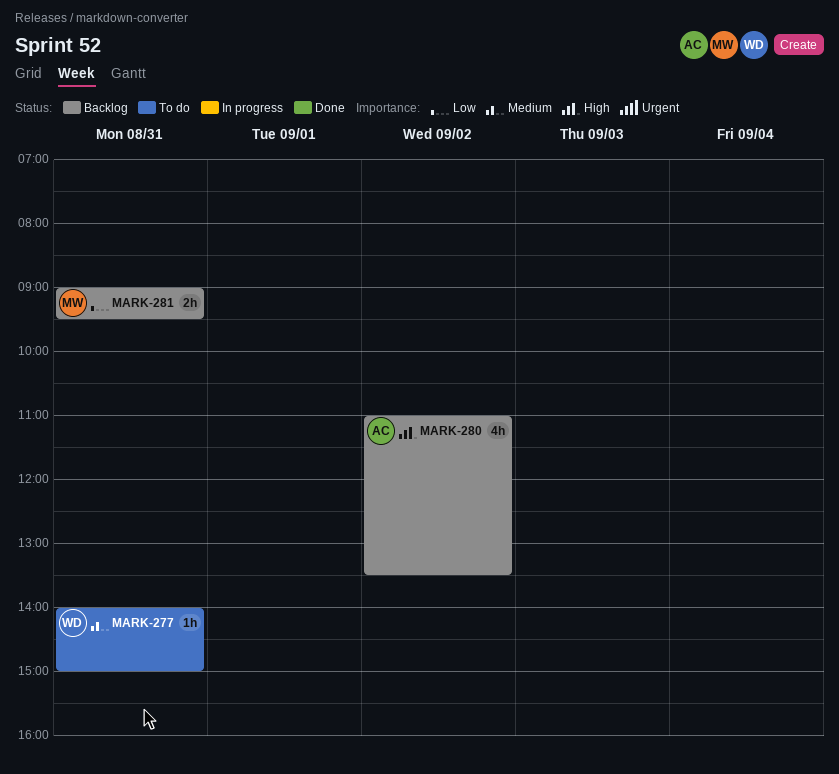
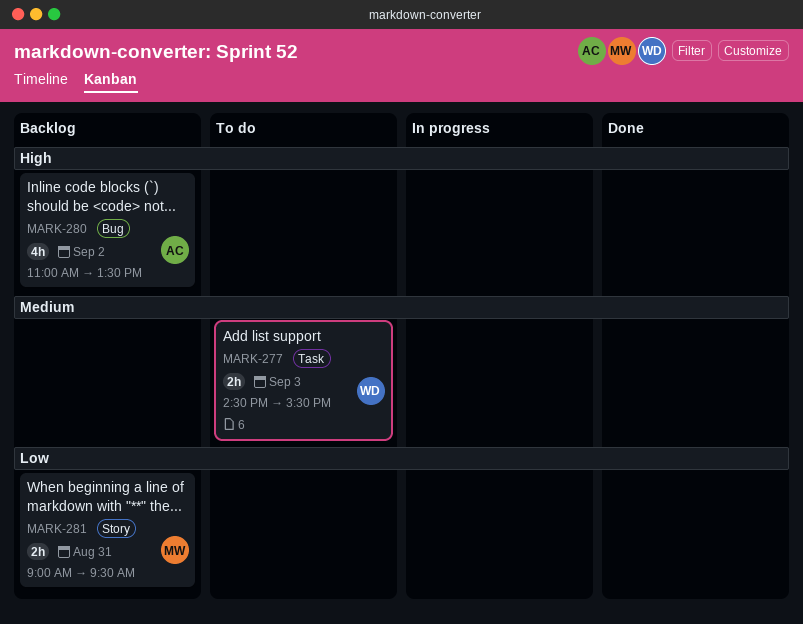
MARK-277, estimate: 1h -> 2h
MARK-277, day: Aug 31 -> Sep 3
MARK-277, begins: 14:00 -> 14:30
MARK-277, ends: 15:00 -> 15:30

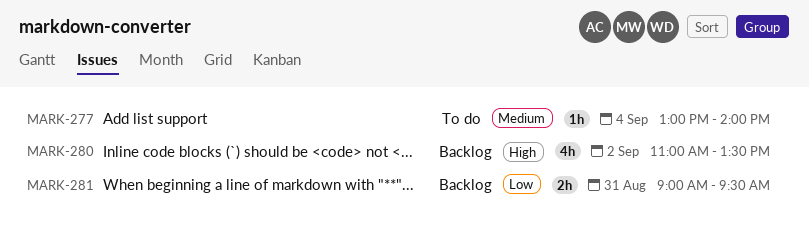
MARK-277, estimate: 2h -> 1h
MARK-277, day: Sep 3 -> Sep 4
MARK-277, begins: 14:30 -> 13:00
MARK-277, ends: 15:30 -> 14:00

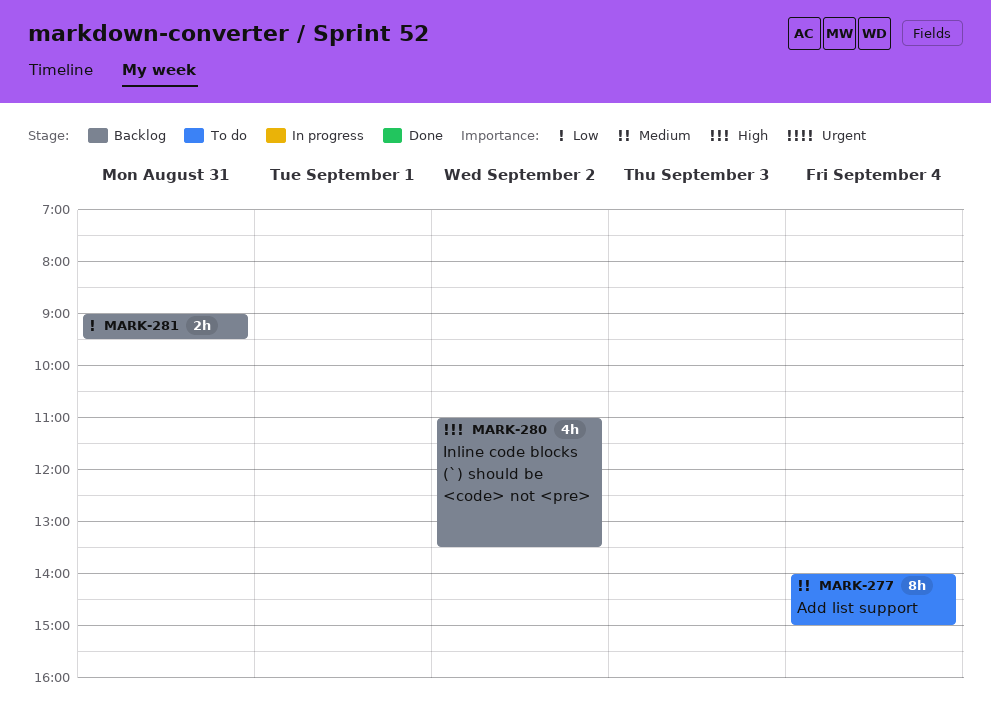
MARK-277, estimate: 1h -> 8h
MARK-277, begins: 13:00 -> 14:00
MARK-277, ends: 14:00 -> 15:00

